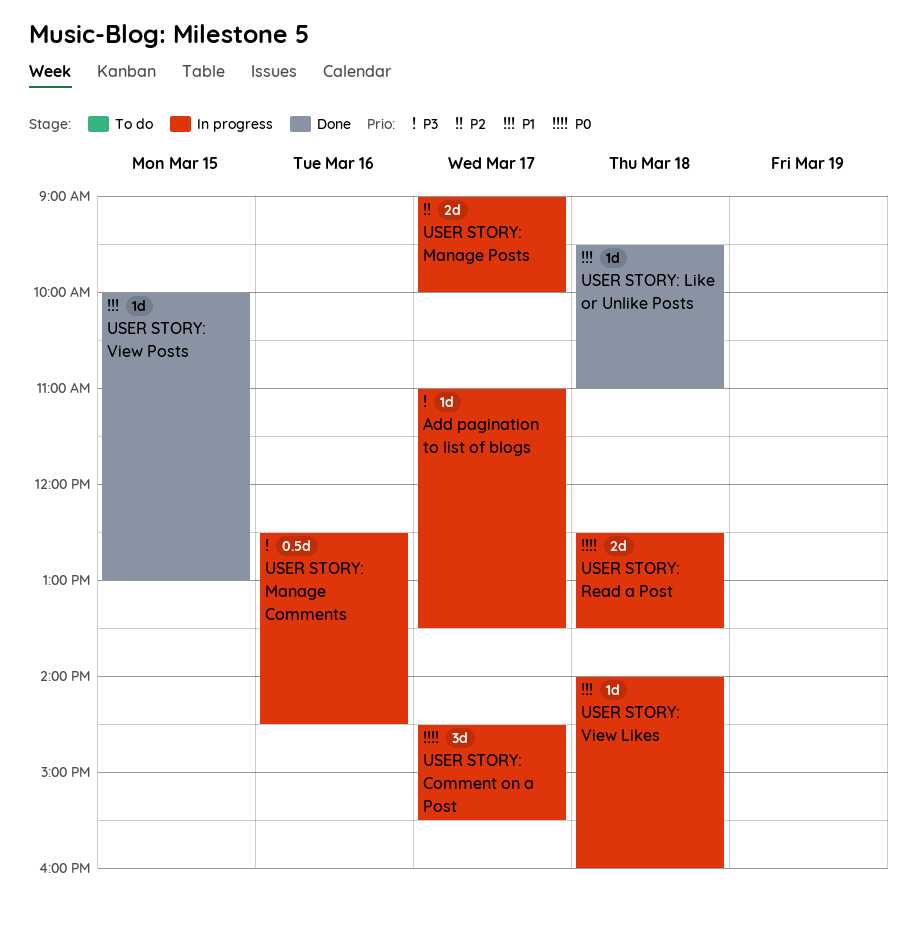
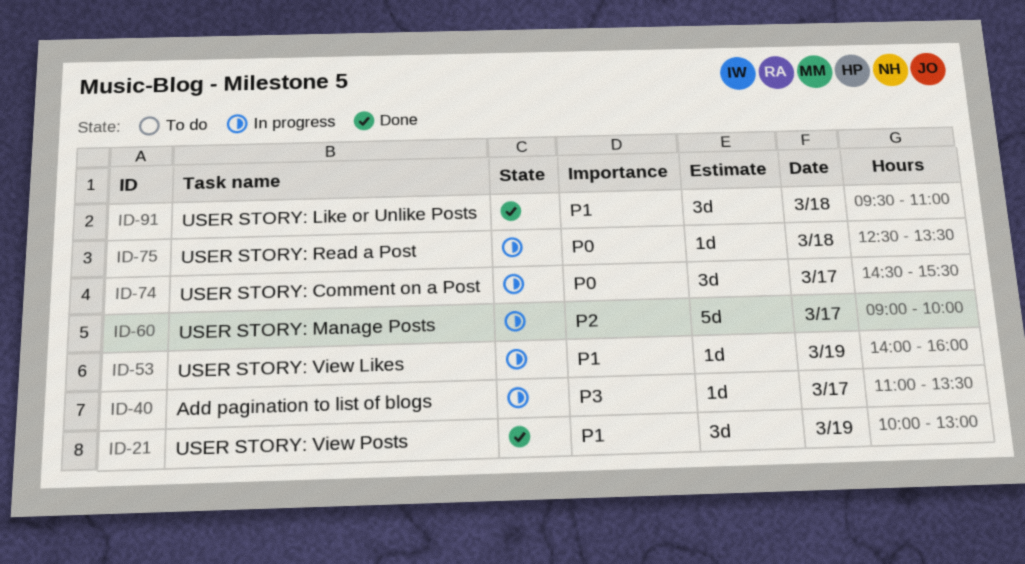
USER STORY: Like or Unlike Posts, estimate: 1d -> 3d
USER STORY: Manage Comments: present -> none
USER STORY: Manage Posts, estimate: 2d -> 5d
USER STORY: Read a Post, estimate: 2d -> 1d
USER STORY: View Likes, day: Mar 18 -> Mar 19
USER STORY: View Posts, estimate: 1d -> 3d
USER STORY: View Posts, day: Mar 15 -> Mar 19

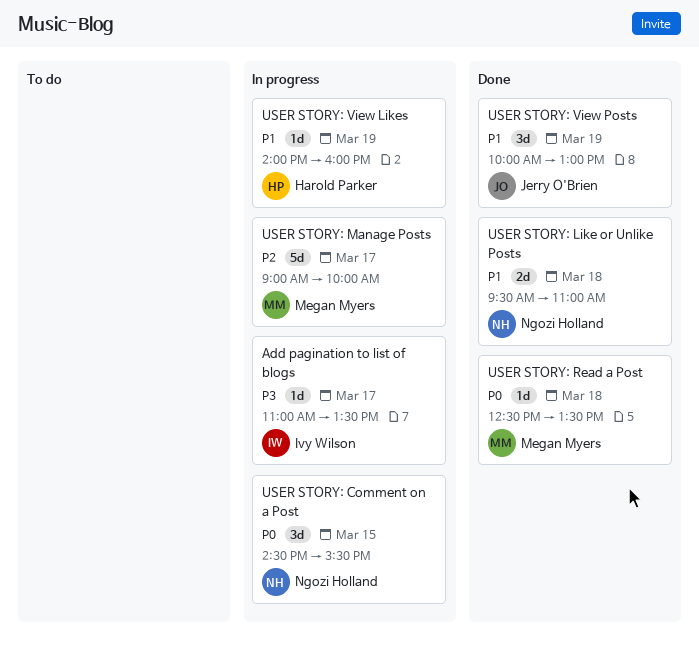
USER STORY: Comment on a Post, day: Mar 17 -> Mar 15
USER STORY: Like or Unlike Posts, estimate: 3d -> 2d
USER STORY: Read a Post, status: In progress -> Done

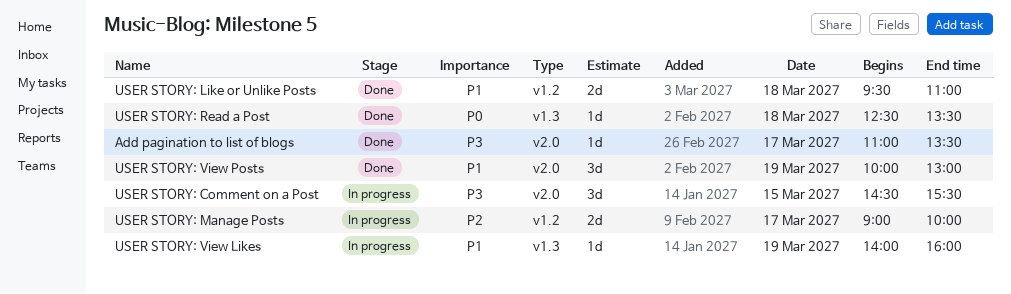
Add pagination to list of blogs, status: In progress -> Done
USER STORY: Comment on a Post, priority: P0 -> P3
USER STORY: Manage Posts, estimate: 5d -> 2d

